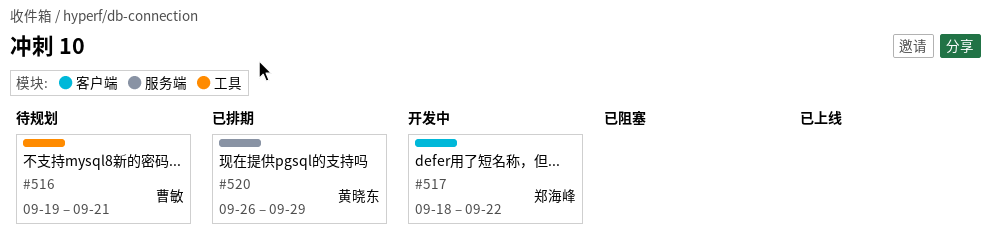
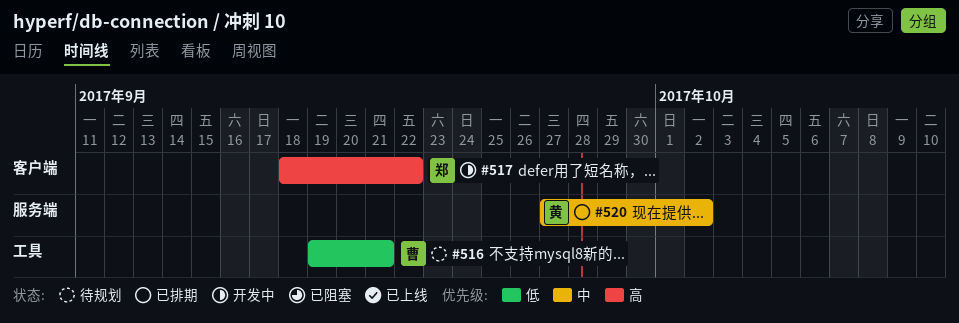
#520, start: Sep 26 -> Sep 27
#520, due: Sep 29 -> Oct 2

